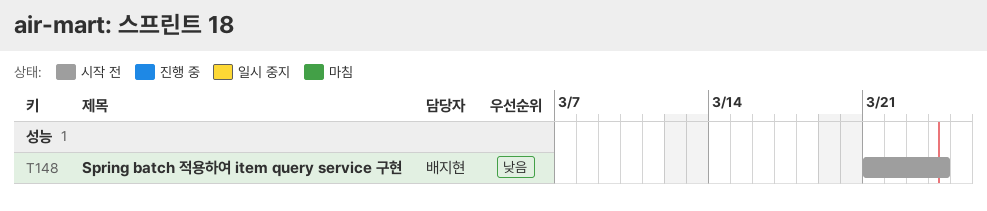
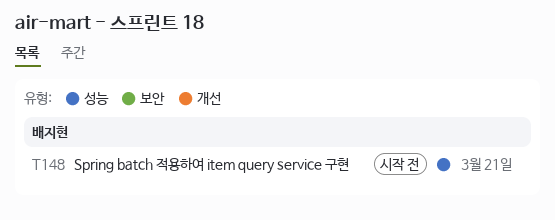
T148, due: Mar 24 -> Mar 21

